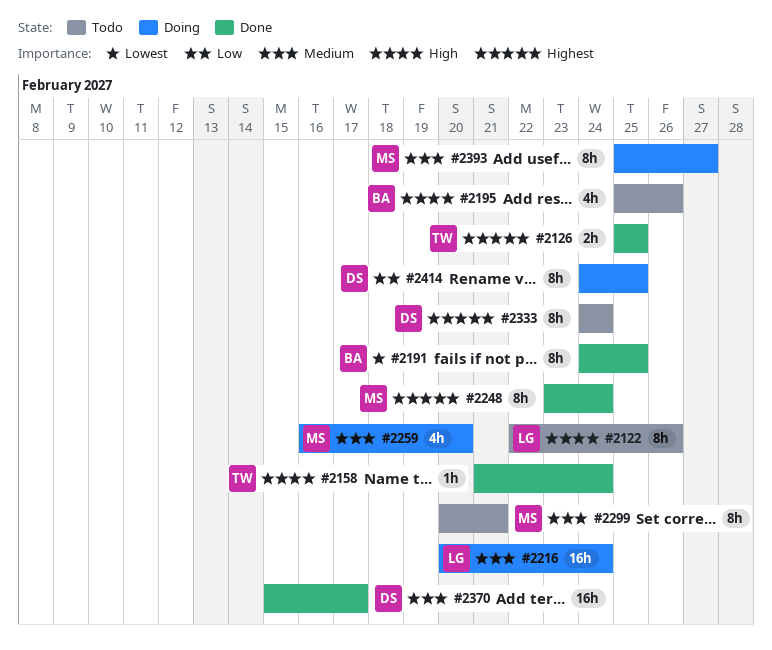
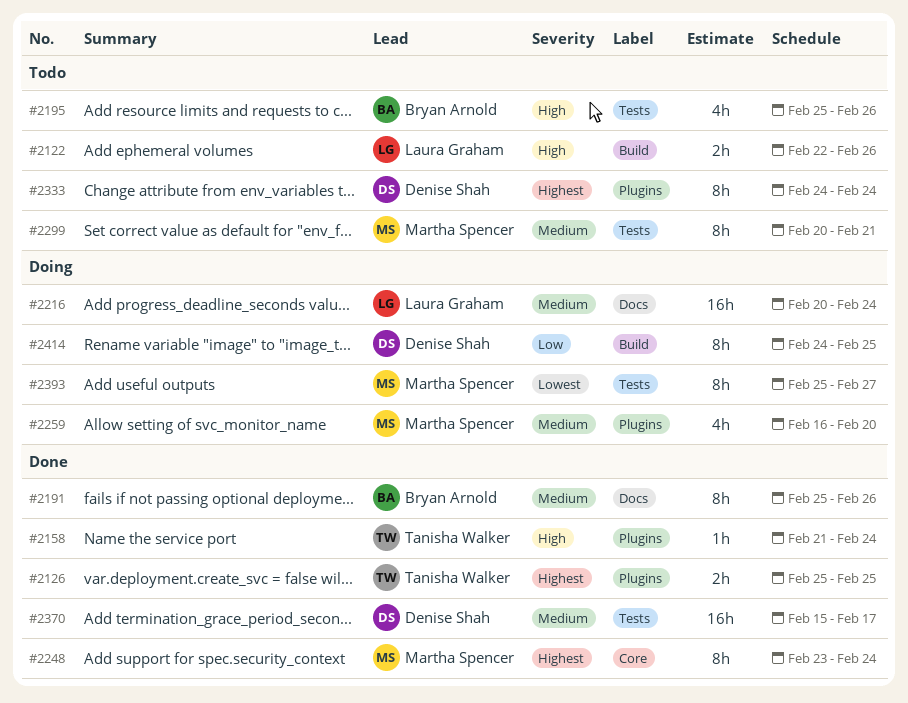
#2122, estimate: 8h -> 2h
#2191, priority: Lowest -> Medium
#2191, start: Feb 24 -> Feb 25
#2191, due: Feb 25 -> Feb 26
#2393, priority: Medium -> Lowest

